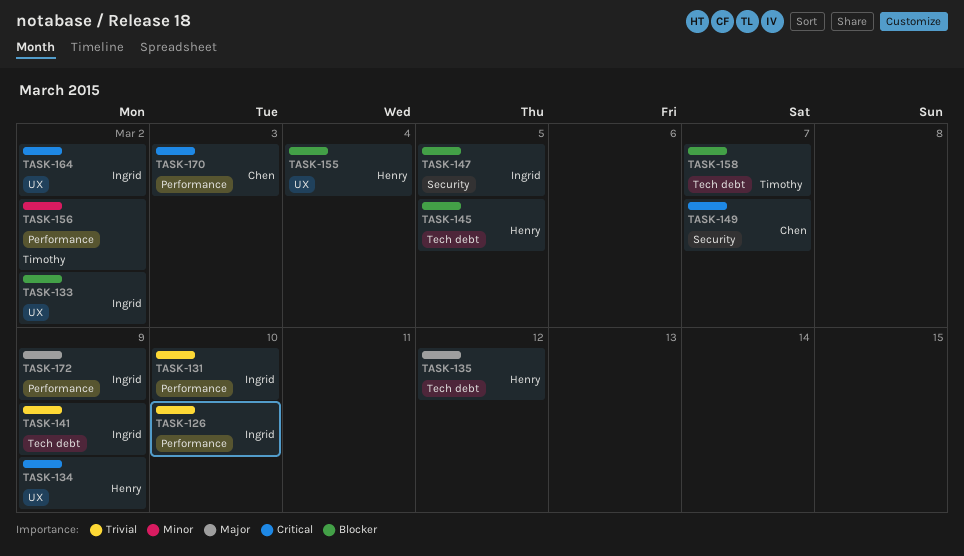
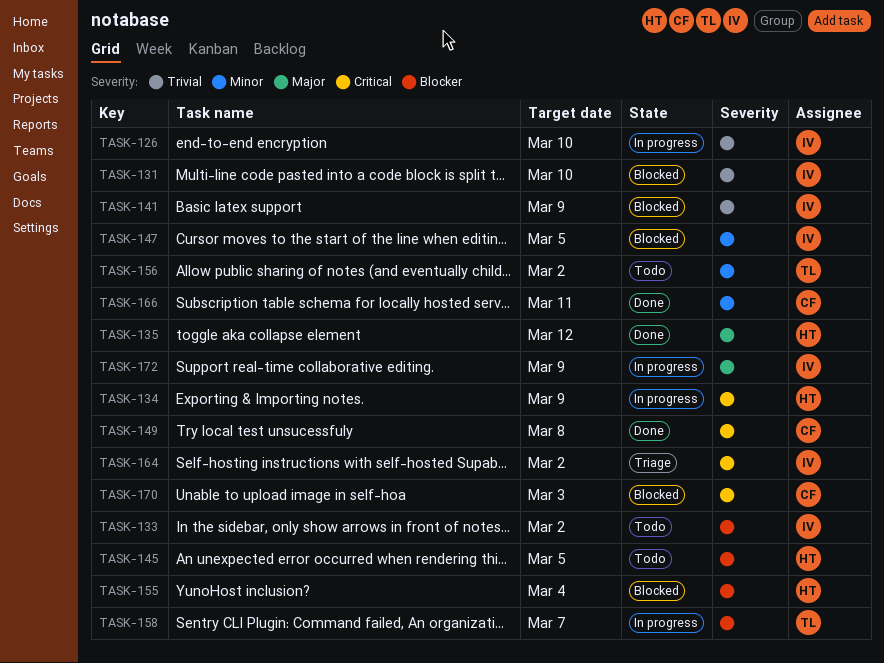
TASK-147, priority: Blocker -> Minor
TASK-149, due: Mar 7 -> Mar 8
TASK-166: none -> present

